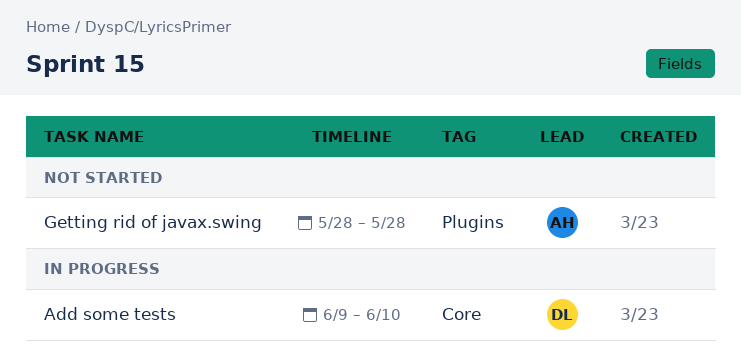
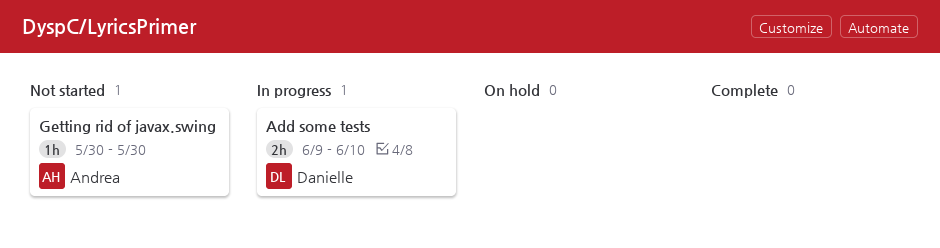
Getting rid of javax.swing, start: May 28 -> May 30
Getting rid of javax.swing, due: May 28 -> May 30

